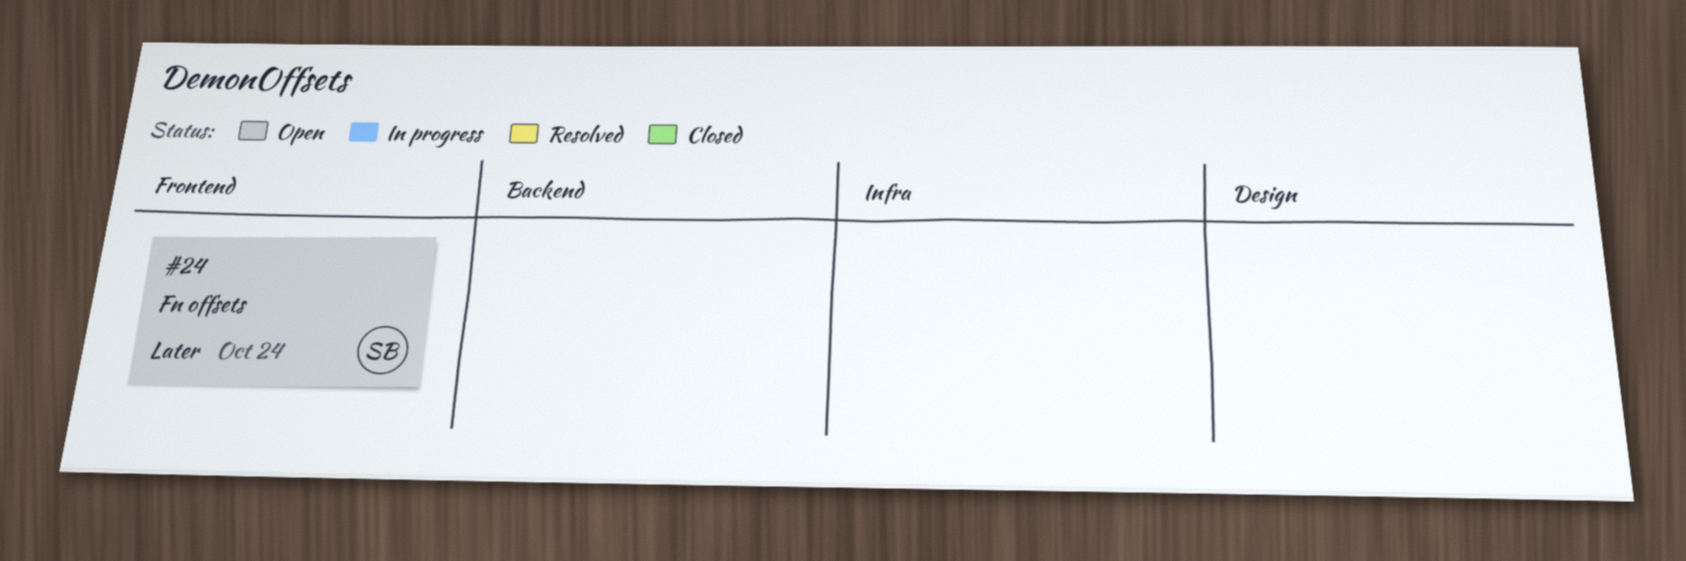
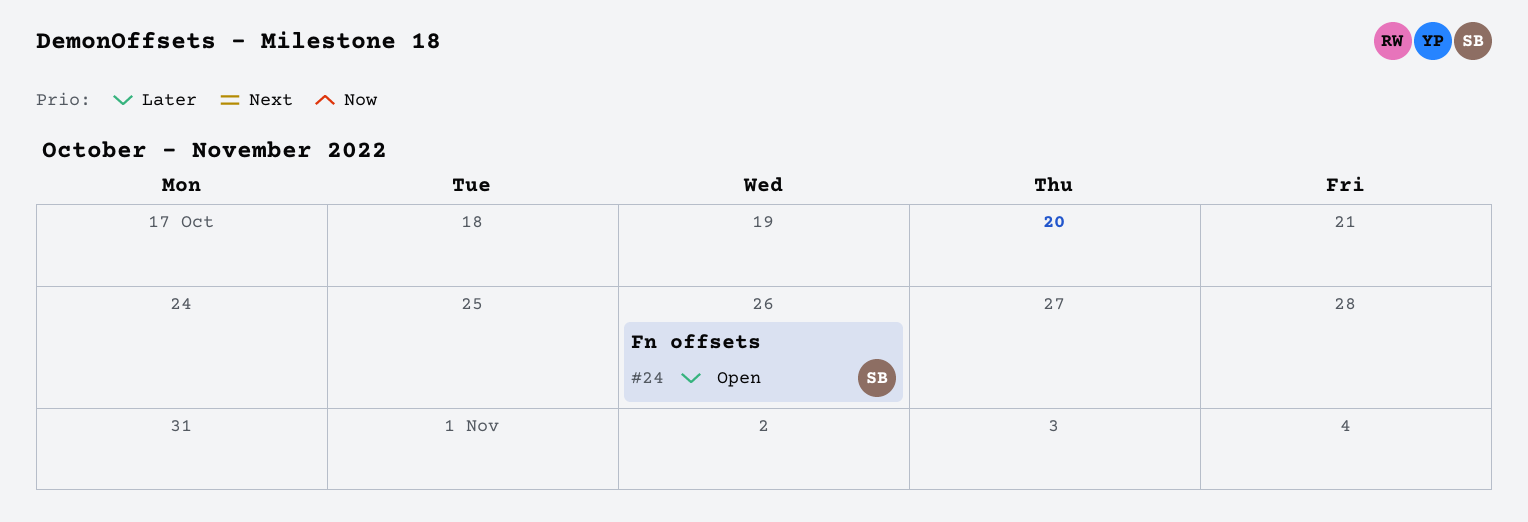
#24, due: Oct 24 -> Oct 26

